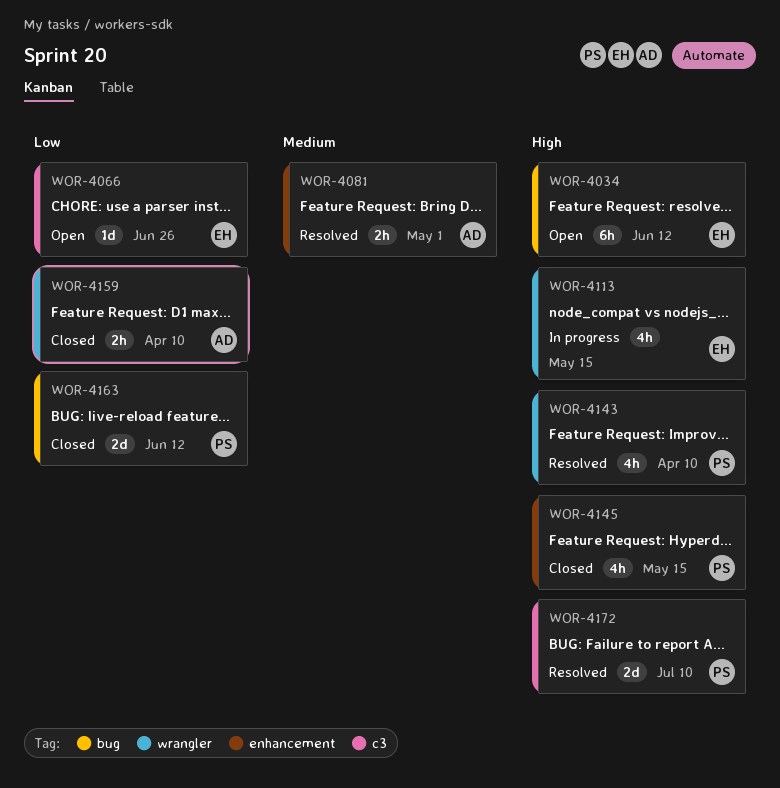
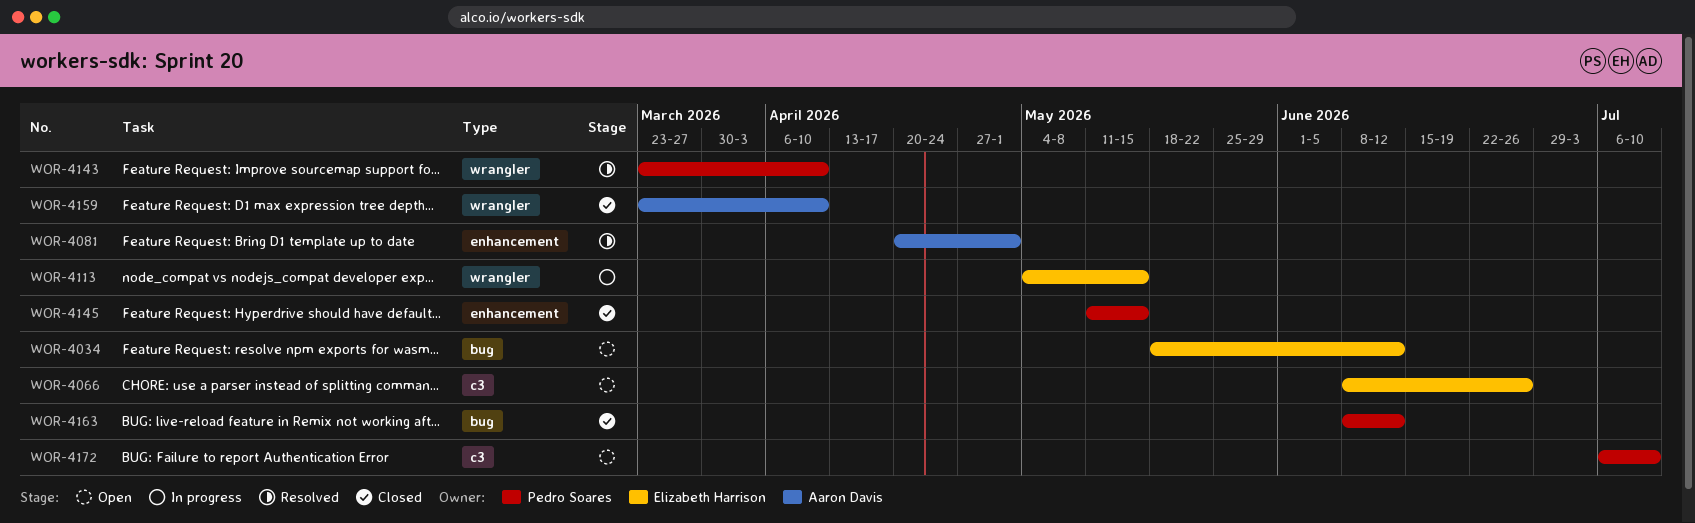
WOR-4172, status: Resolved -> Open

